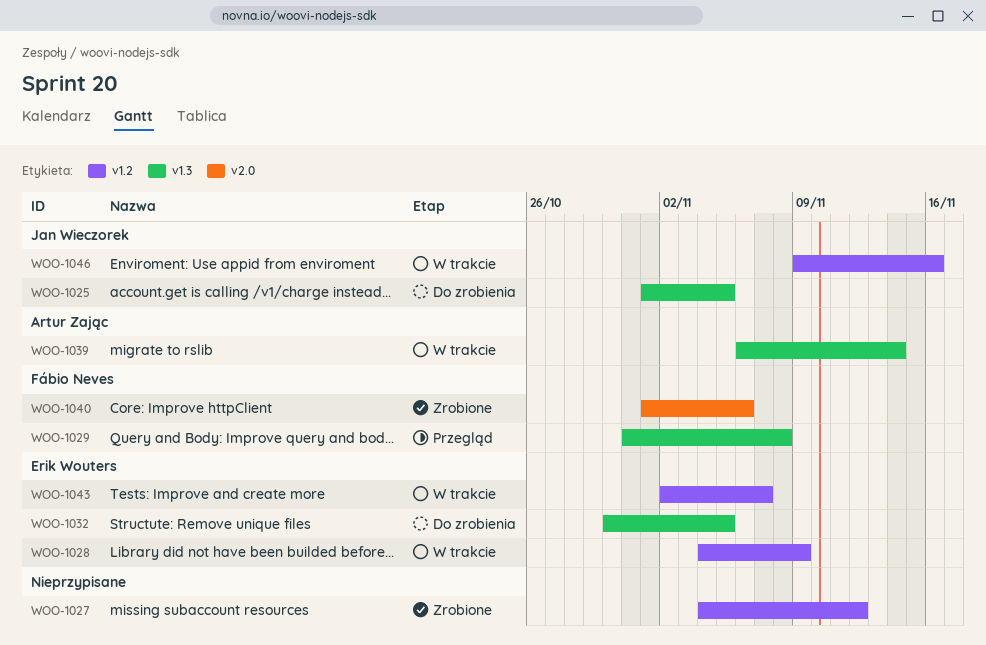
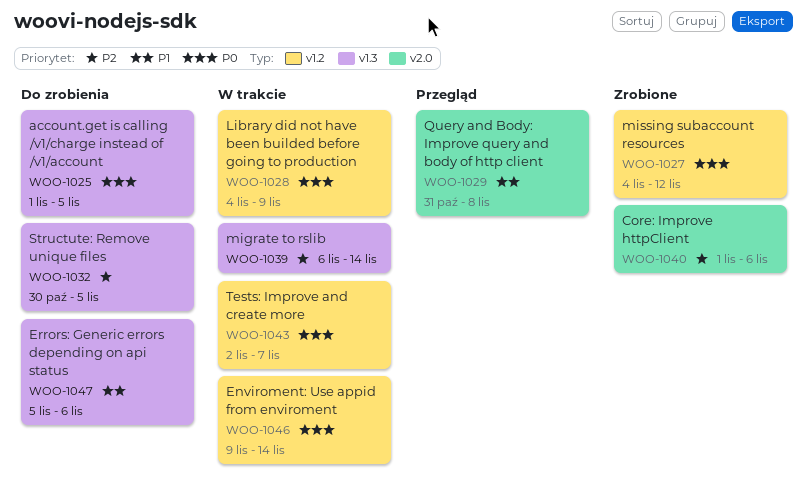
WOO-1029, label: v1.3 -> v2.0
WOO-1046, due: Nov 16 -> Nov 14
WOO-1047: none -> present

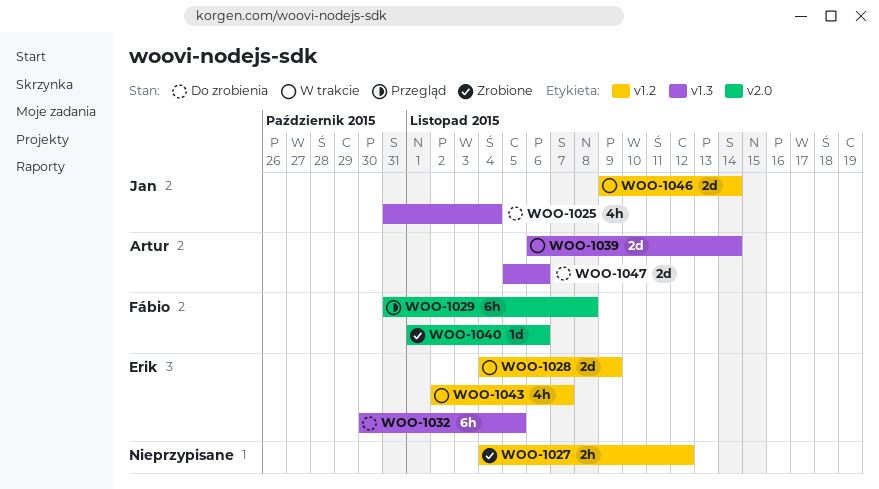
WOO-1025, start: Nov 1 -> Oct 31
WOO-1025, due: Nov 5 -> Nov 4

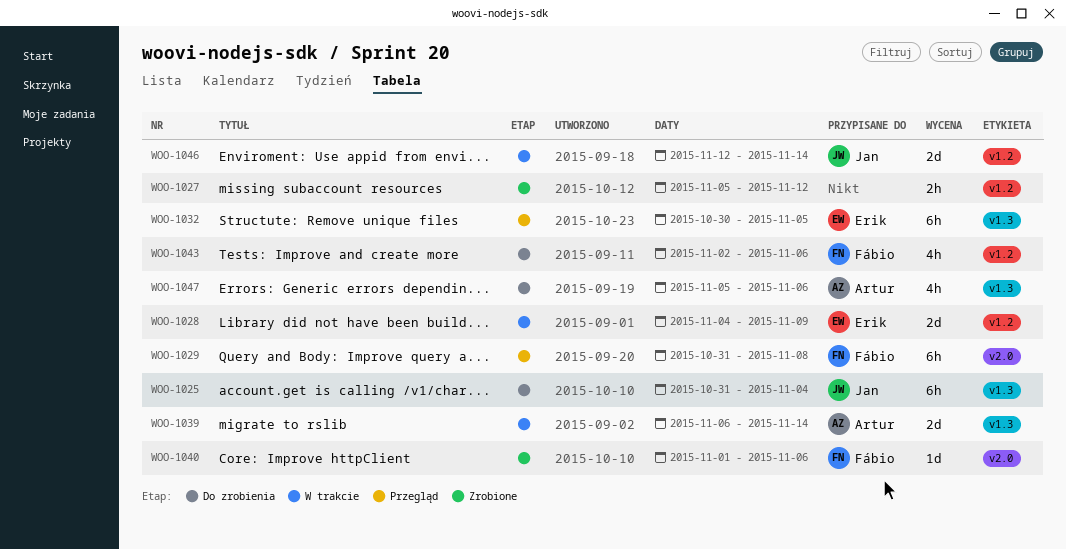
WOO-1025, estimate: 4h -> 6h
WOO-1027, start: Nov 4 -> Nov 5
WOO-1032, status: Do zrobienia -> Przegląd
WOO-1043, status: W trakcie -> Do zrobienia
WOO-1043, owner: Erik -> Fábio
WOO-1043, due: Nov 7 -> Nov 6
WOO-1046, start: Nov 9 -> Nov 12
WOO-1047, estimate: 2d -> 4h

